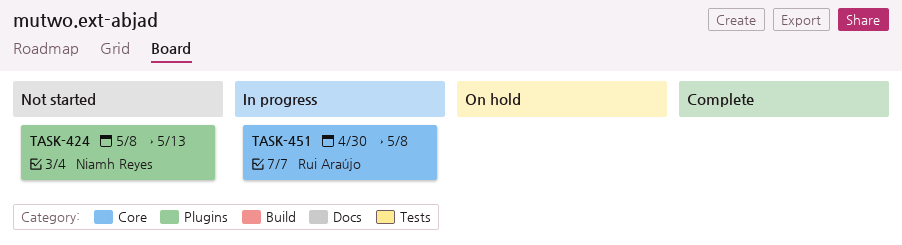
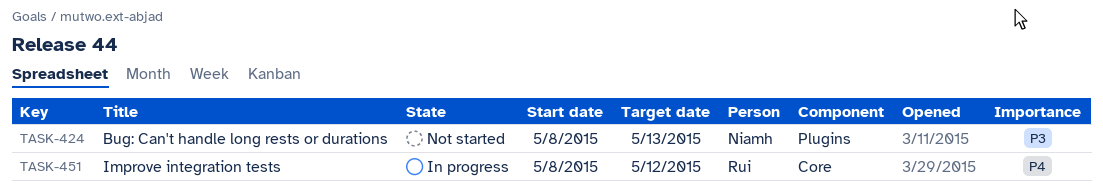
TASK-451, start: Apr 30 -> May 8
TASK-451, due: May 8 -> May 12

